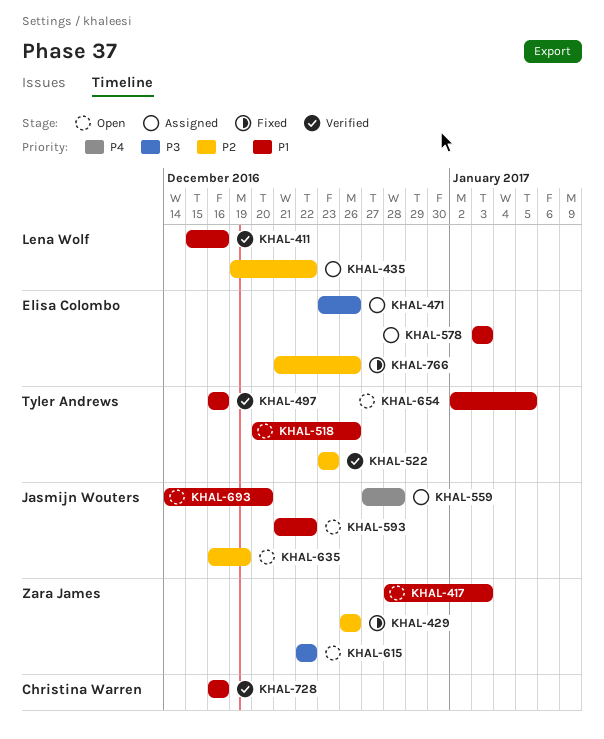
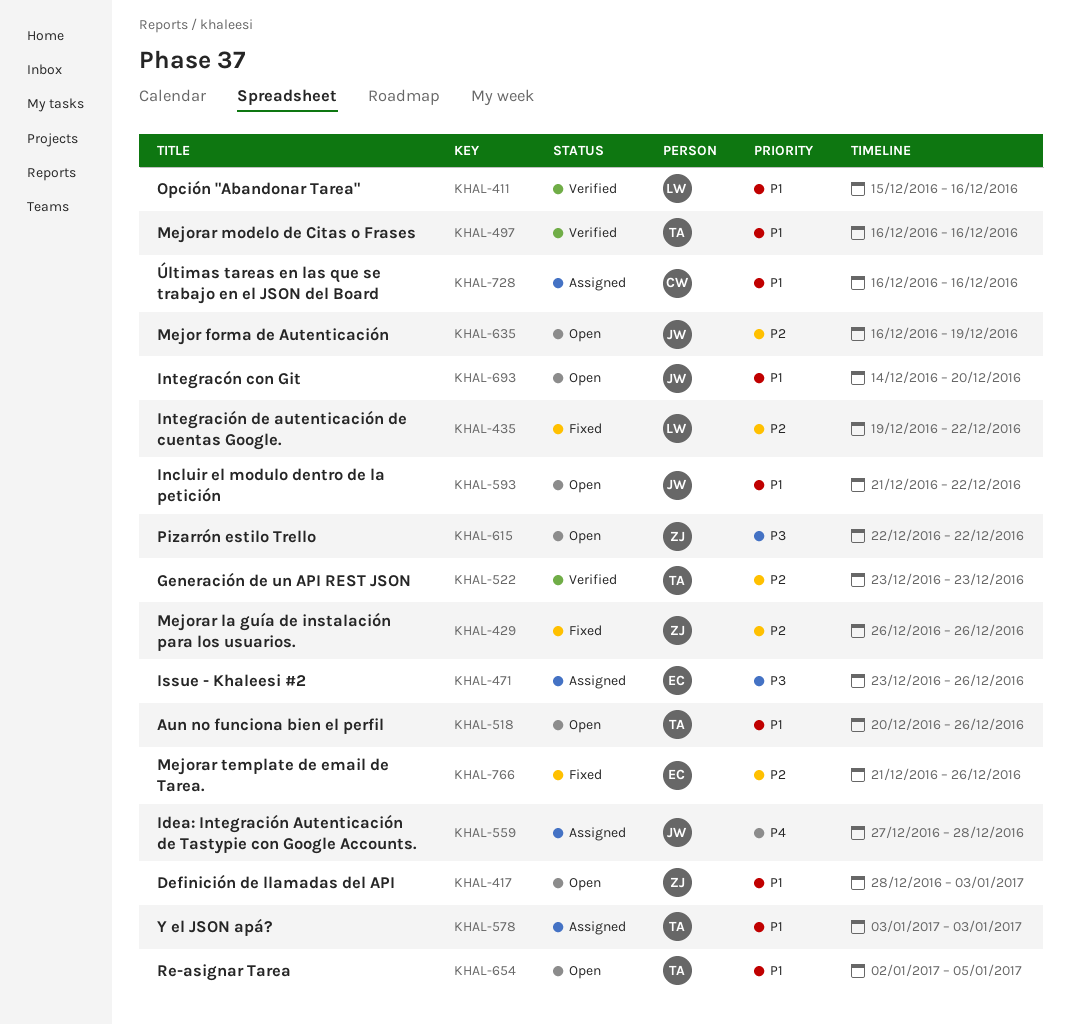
KHAL-435, status: Assigned -> Fixed
KHAL-578, owner: Elisa Colombo -> Tyler Andrews
KHAL-728, status: Verified -> Assigned

